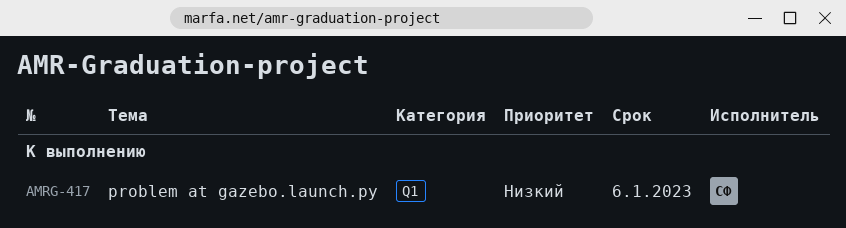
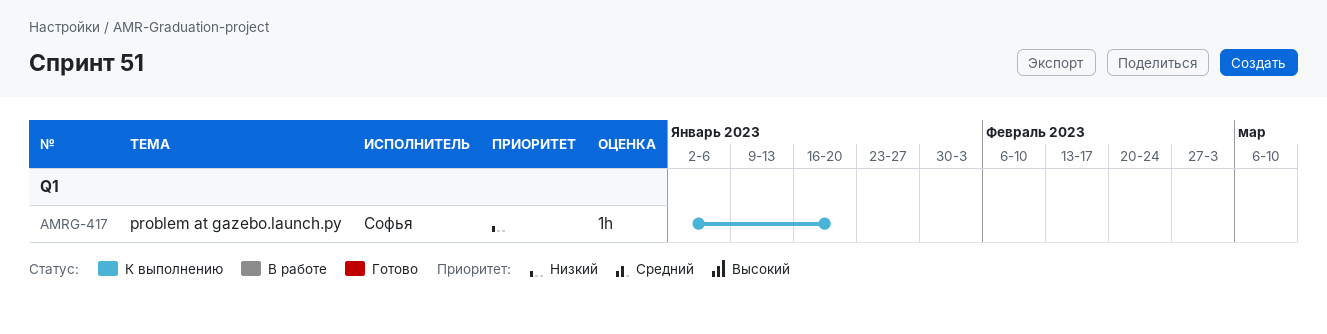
AMRG-417, due: Jan 6 -> Jan 20

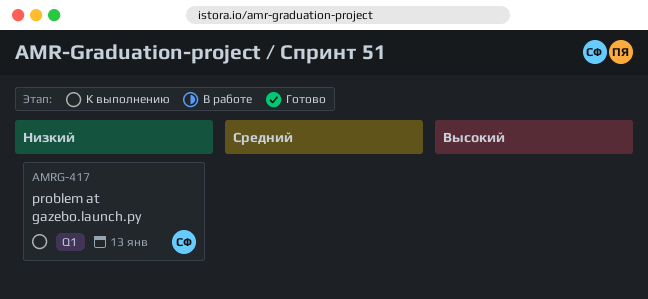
AMRG-417, due: Jan 20 -> Jan 13

